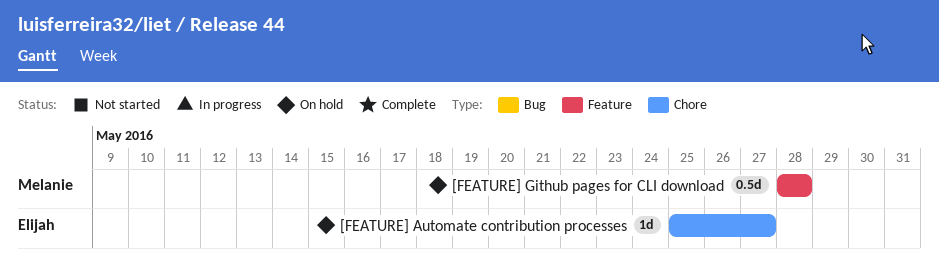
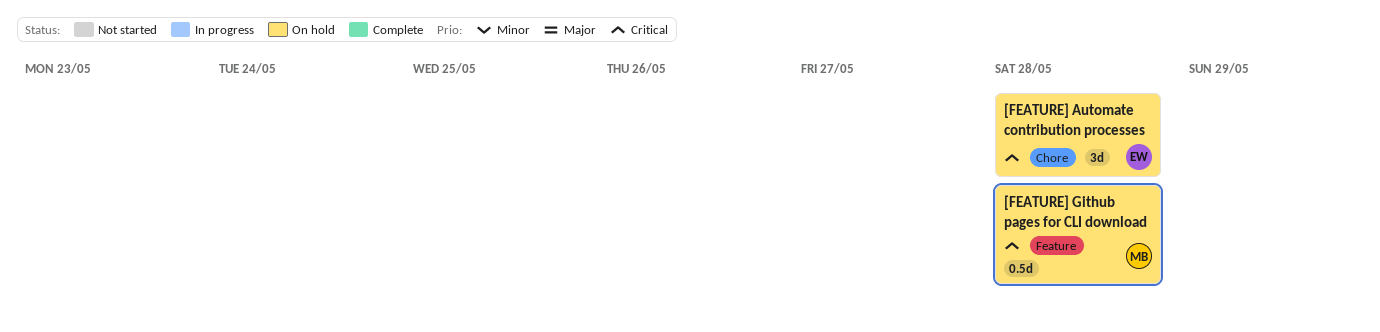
[FEATURE] Automate contribution processes, estimate: 1d -> 3d
[FEATURE] Automate contribution processes, due: May 27 -> May 28

